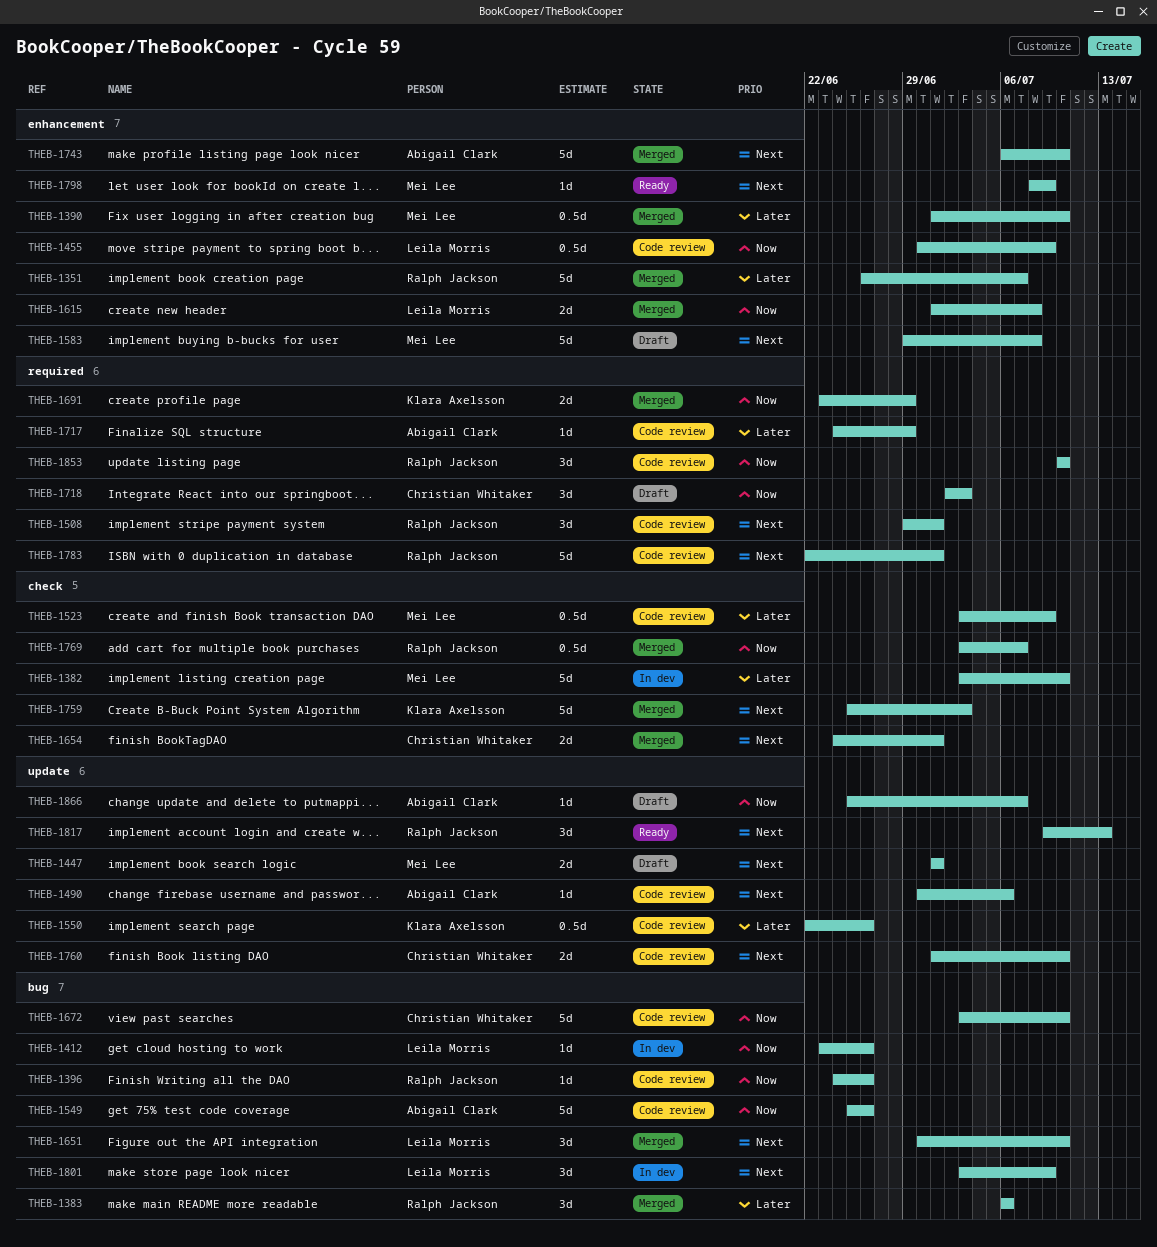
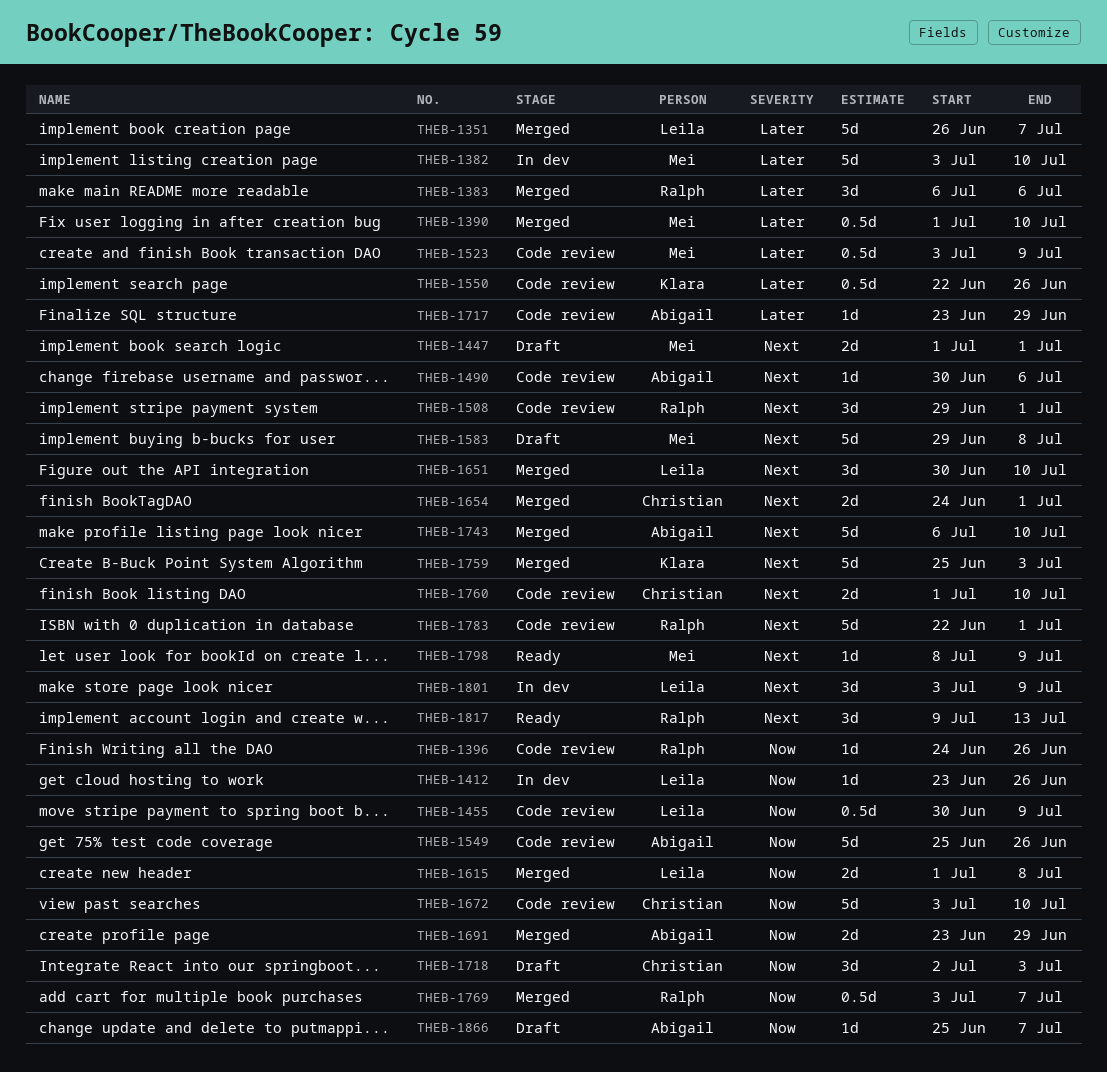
THEB-1351, owner: Ralph Jackson -> Leila Morris
THEB-1691, owner: Klara Axelsson -> Abigail Clark
THEB-1717, start: Jun 24 -> Jun 23
THEB-1853: present -> none

